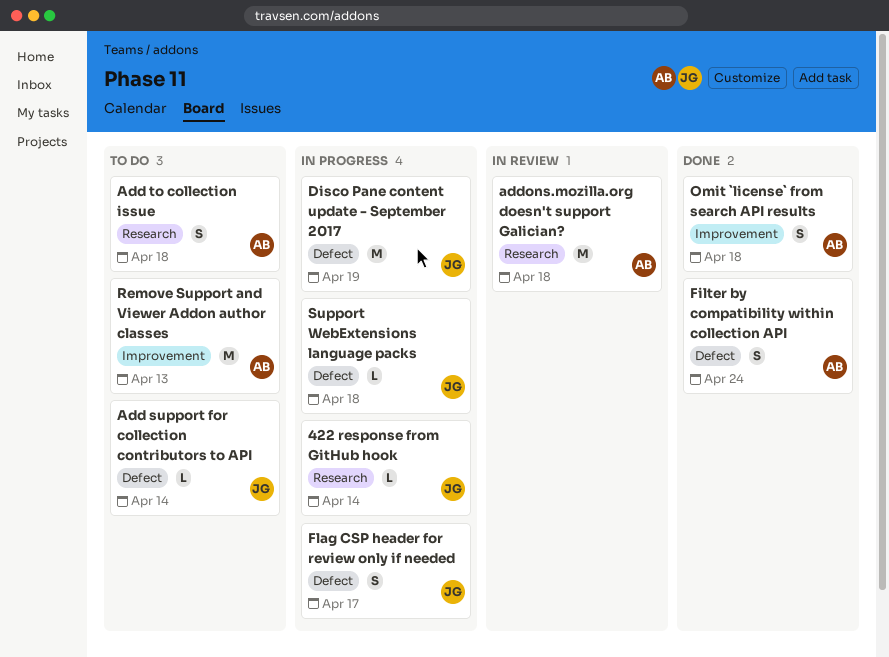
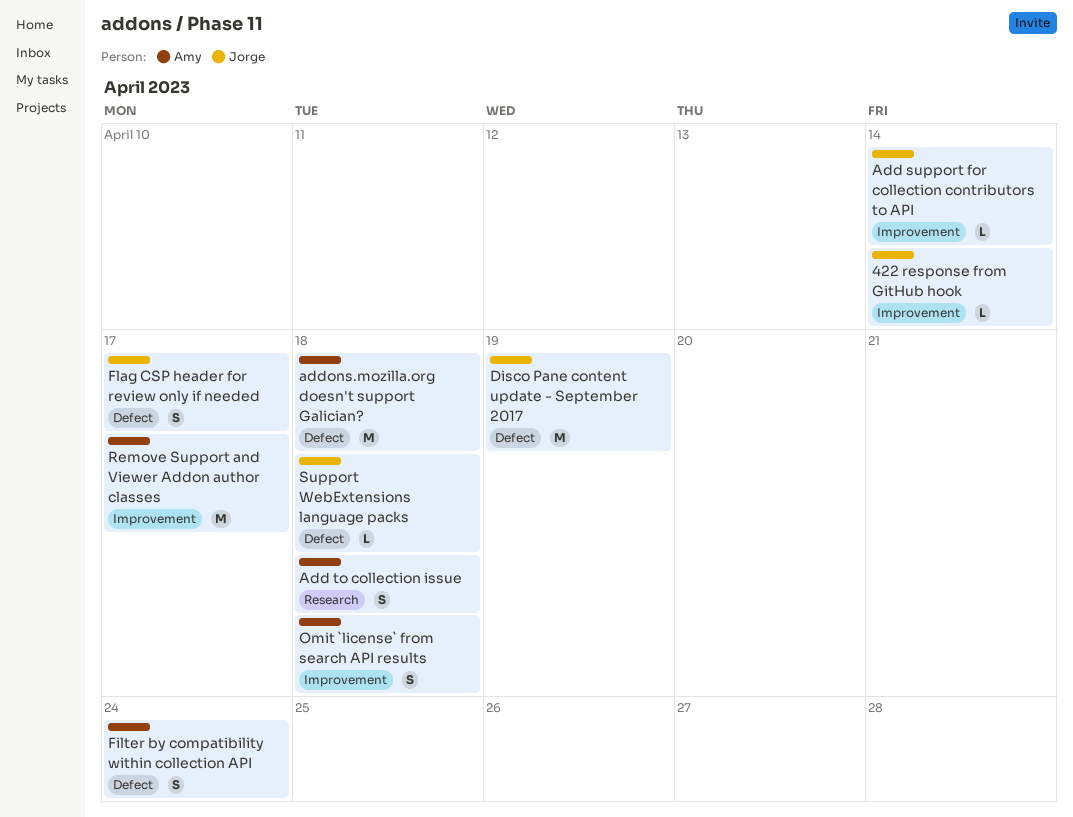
422 response from GitHub hook, label: Research -> Improvement
Add support for collection contributors to API, label: Defect -> Improvement
addons.mozilla.org doesn't support Galician?, label: Research -> Defect
Remove Support and Viewer Addon author classes, due: Apr 13 -> Apr 17

